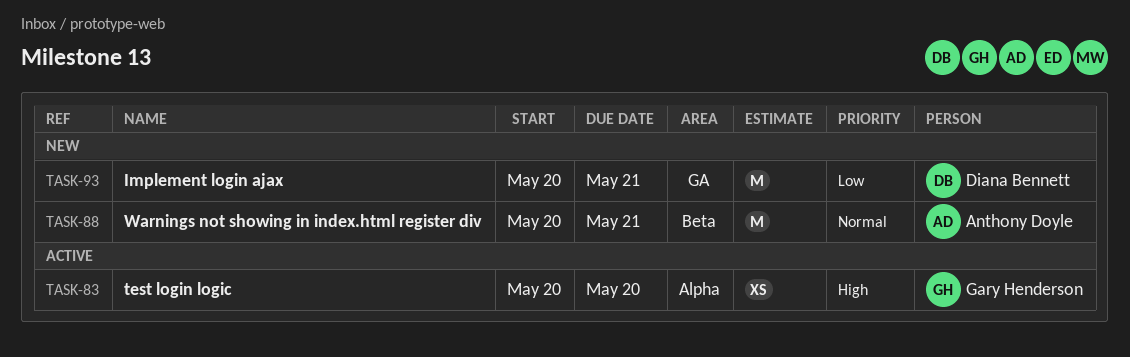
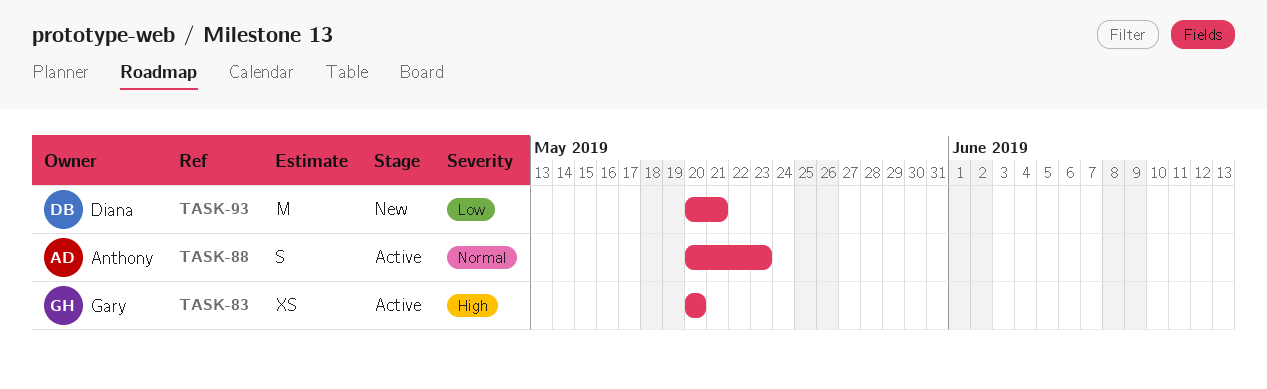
TASK-88, status: New -> Active
TASK-88, estimate: M -> S
TASK-88, due: May 21 -> May 23

